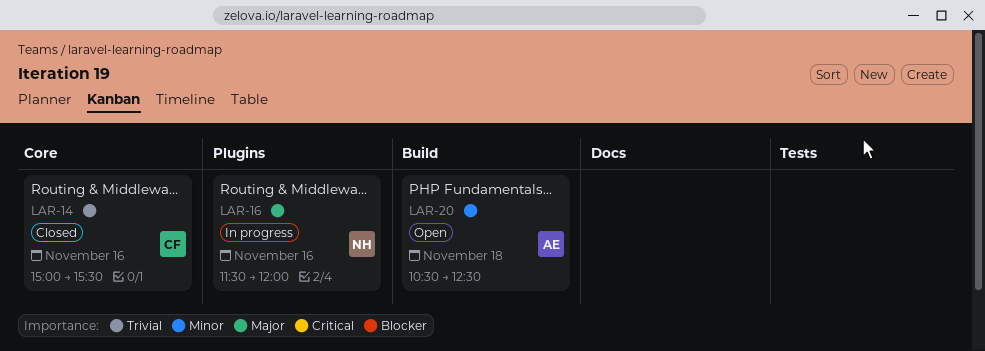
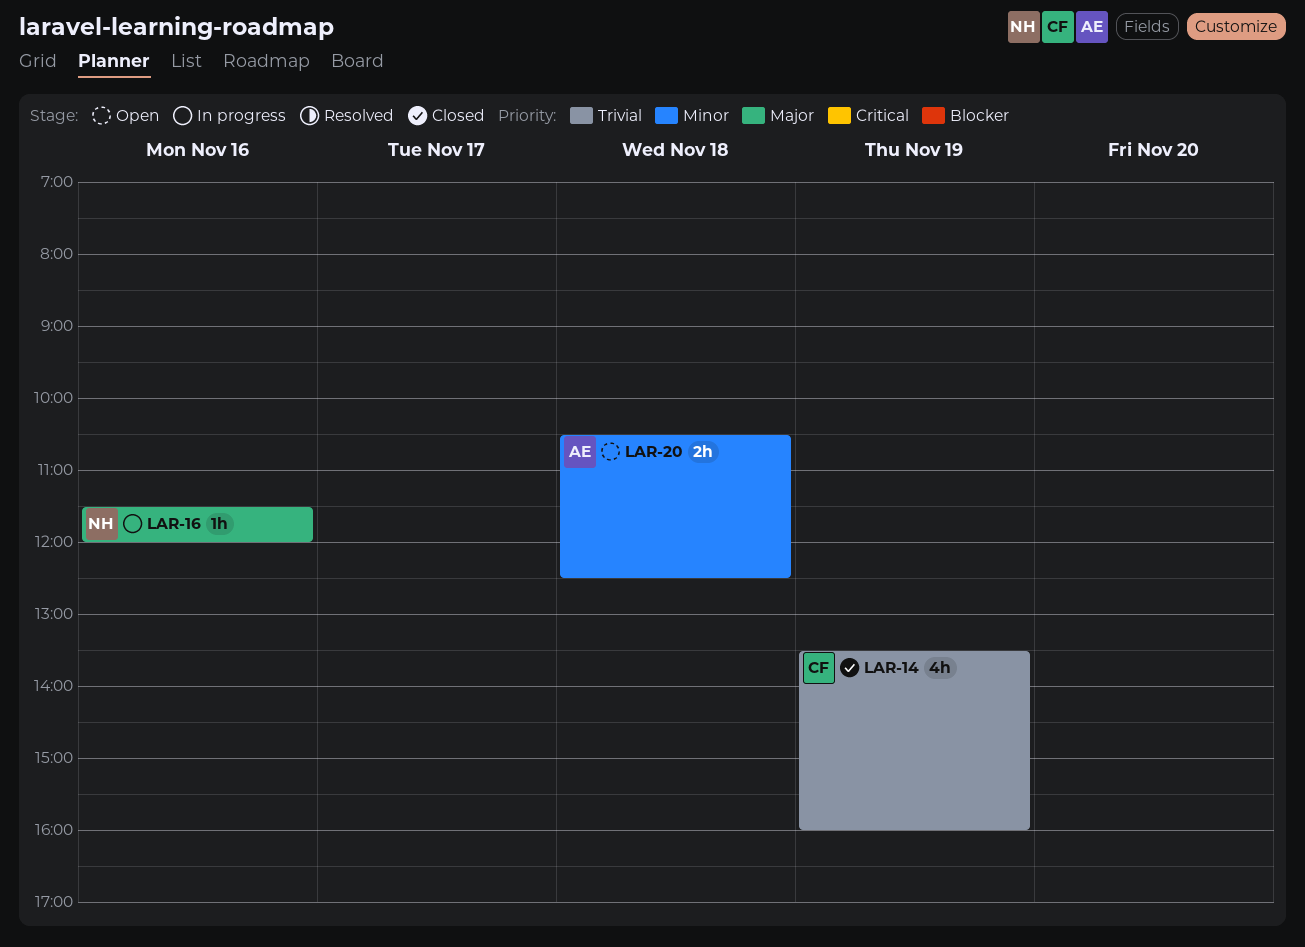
LAR-14, day: Nov 16 -> Nov 19
LAR-14, begins: 15:00 -> 13:30
LAR-14, ends: 15:30 -> 16:00

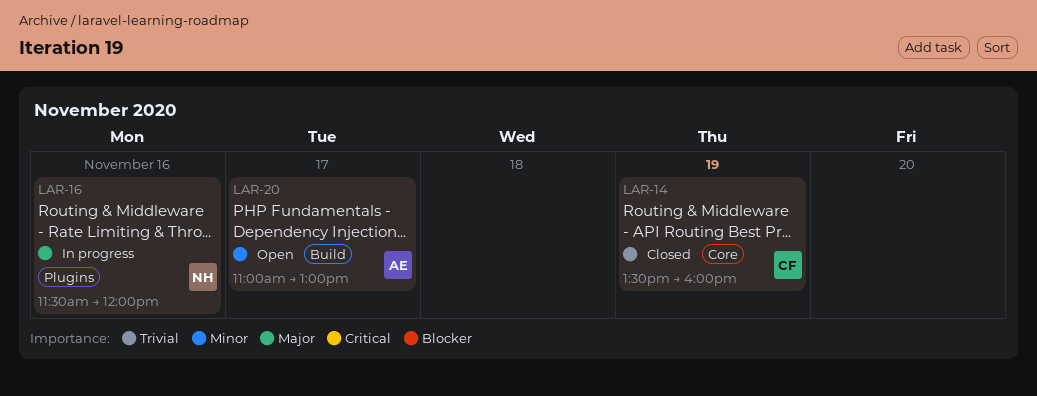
LAR-20, day: Nov 18 -> Nov 17
LAR-20, begins: 10:30 -> 11:00
LAR-20, ends: 12:30 -> 13:00

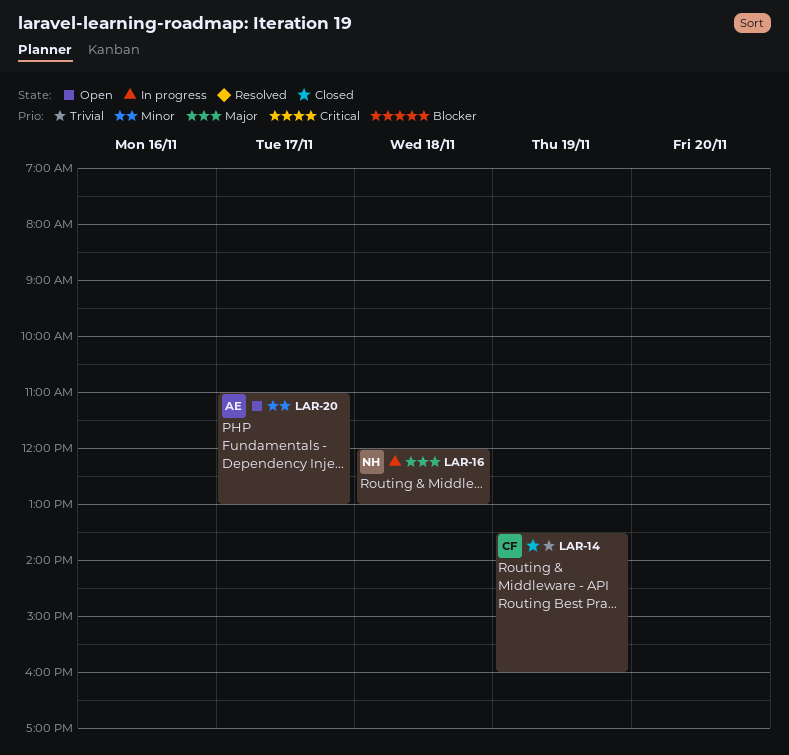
LAR-16, day: Nov 16 -> Nov 18
LAR-16, begins: 11:30 -> 12:00
LAR-16, ends: 12:00 -> 13:00

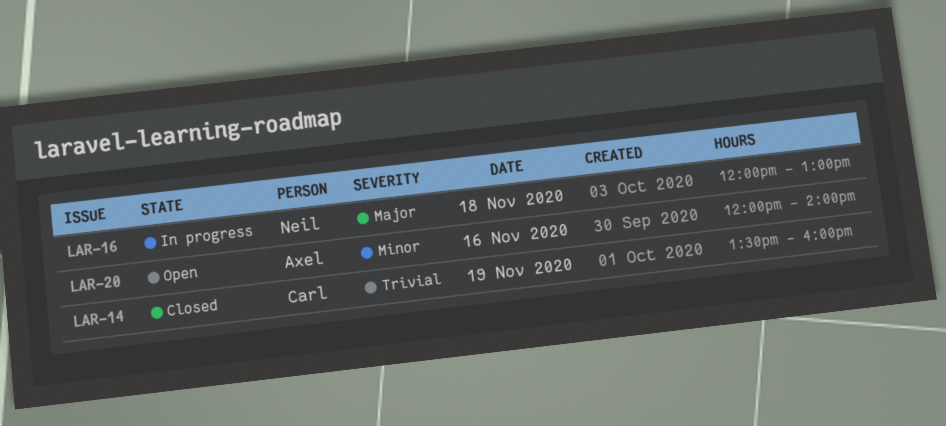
LAR-20, day: Nov 17 -> Nov 16
LAR-20, begins: 11:00 -> 12:00
LAR-20, ends: 13:00 -> 14:00

